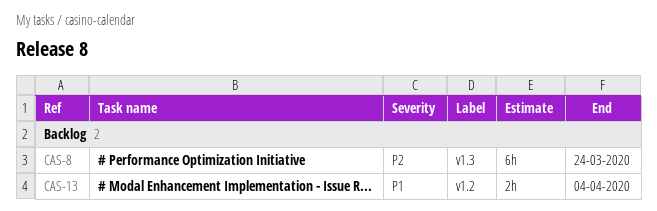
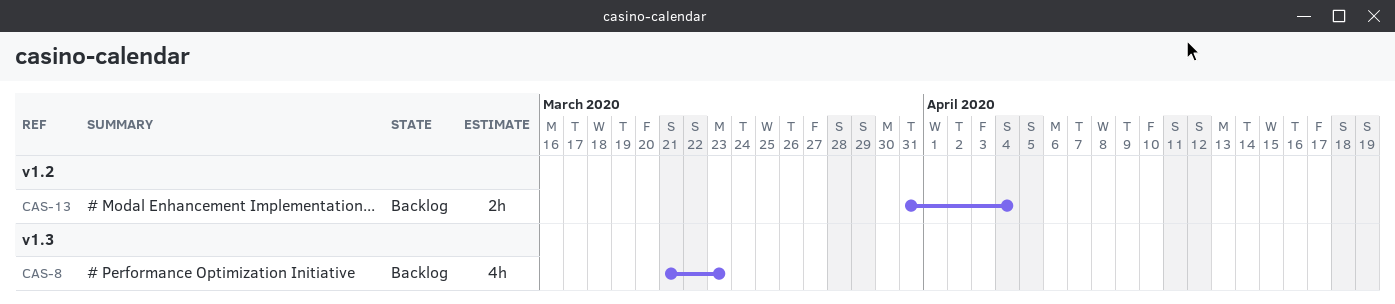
CAS-8, estimate: 6h -> 4h
CAS-8, due: Mar 24 -> Mar 23

